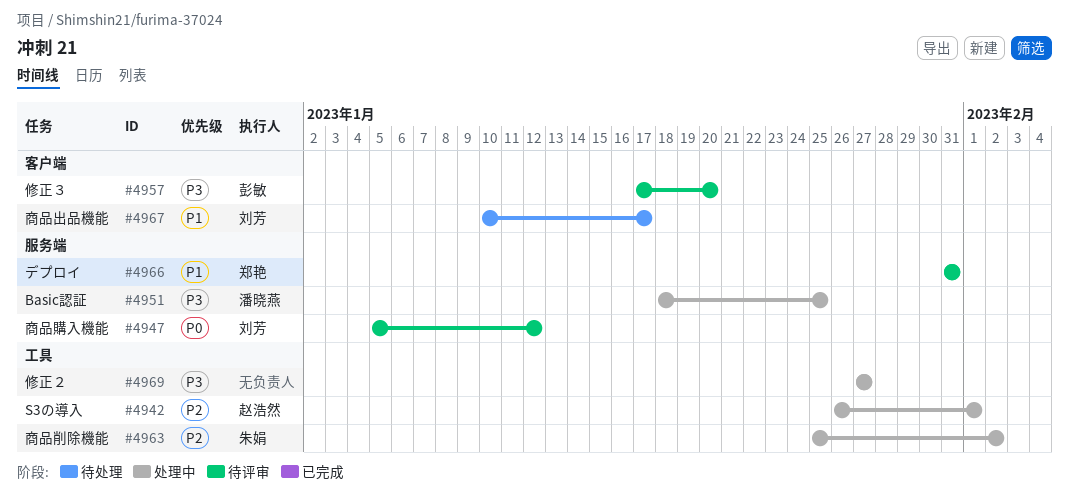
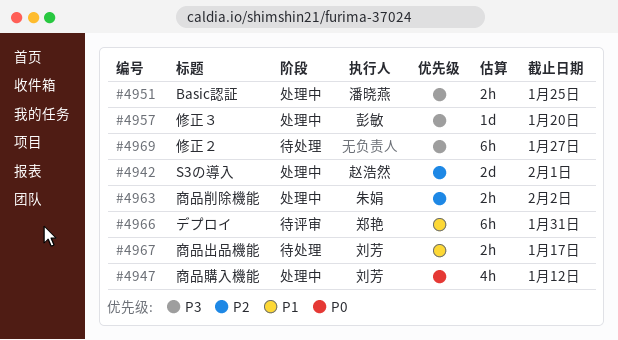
#4947, status: 待评审 -> 处理中
#4957, status: 待评审 -> 处理中
#4969, status: 处理中 -> 待处理

